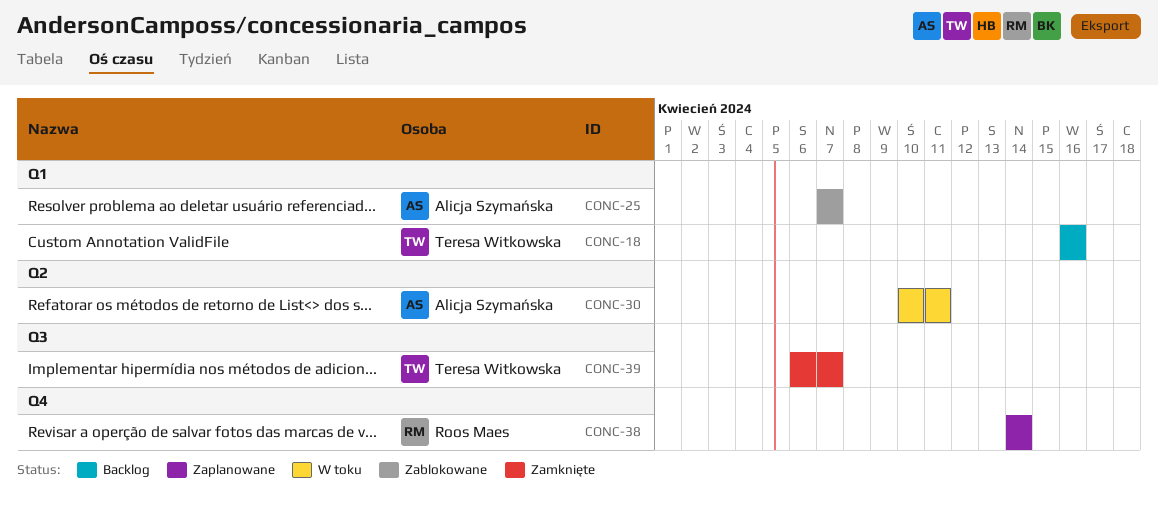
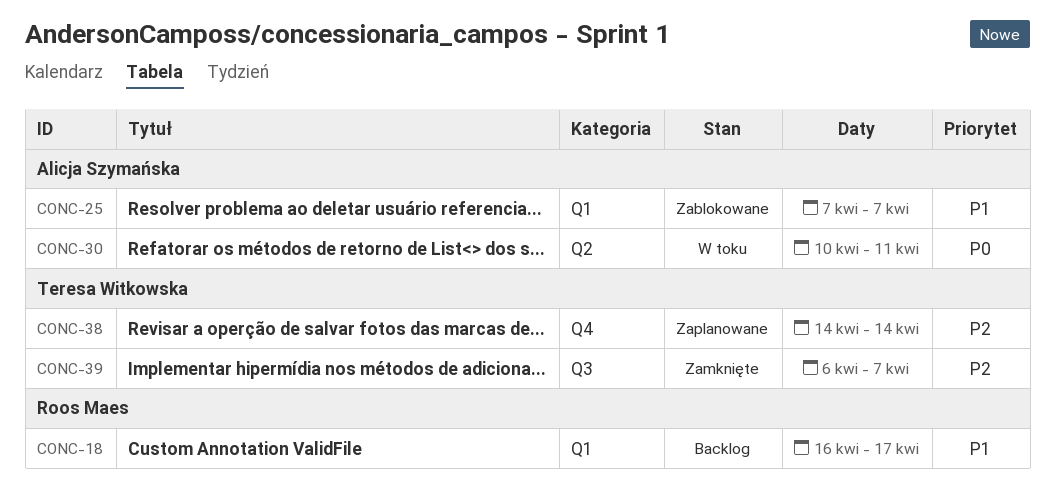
CONC-18, owner: Teresa Witkowska -> Roos Maes
CONC-18, due: Apr 16 -> Apr 17
CONC-38, owner: Roos Maes -> Teresa Witkowska

